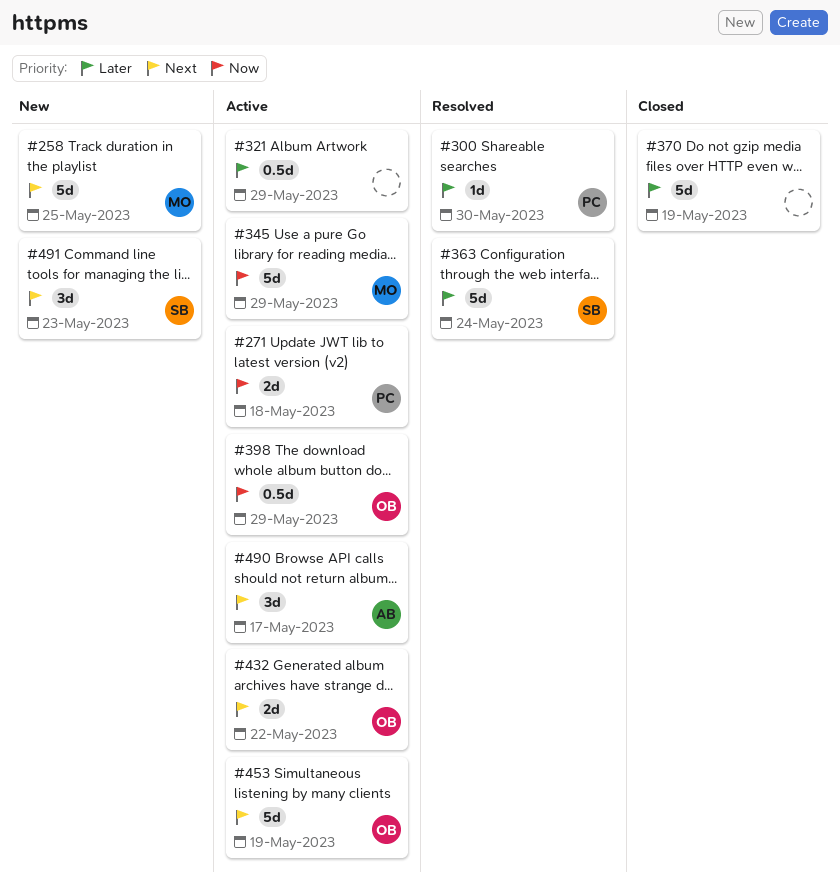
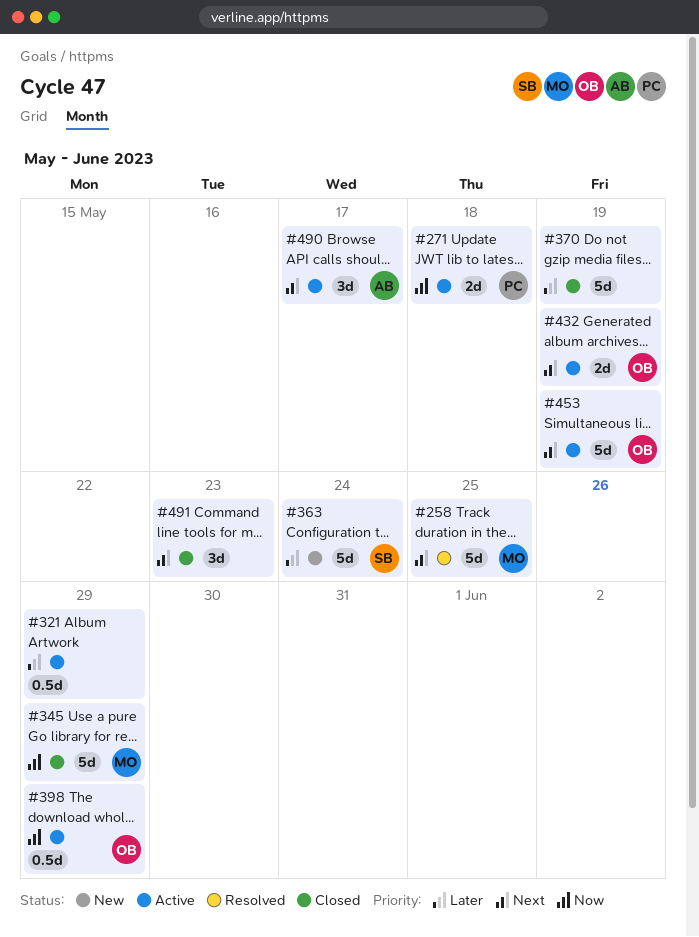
#258, status: New -> Resolved
#300: present -> none
#345, status: Active -> Closed
#363, status: Resolved -> New
#432, due: May 22 -> May 19
#491, status: New -> Closed
#491, owner: SB -> none

